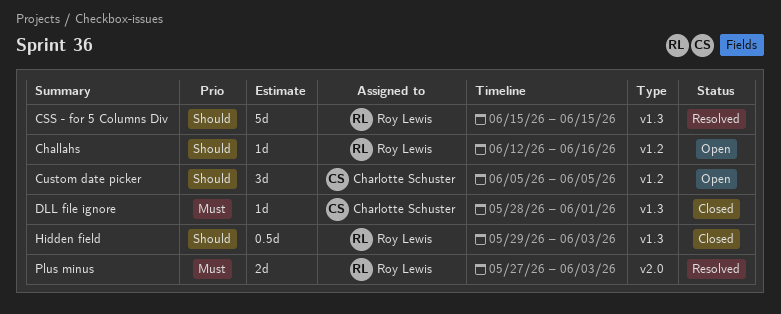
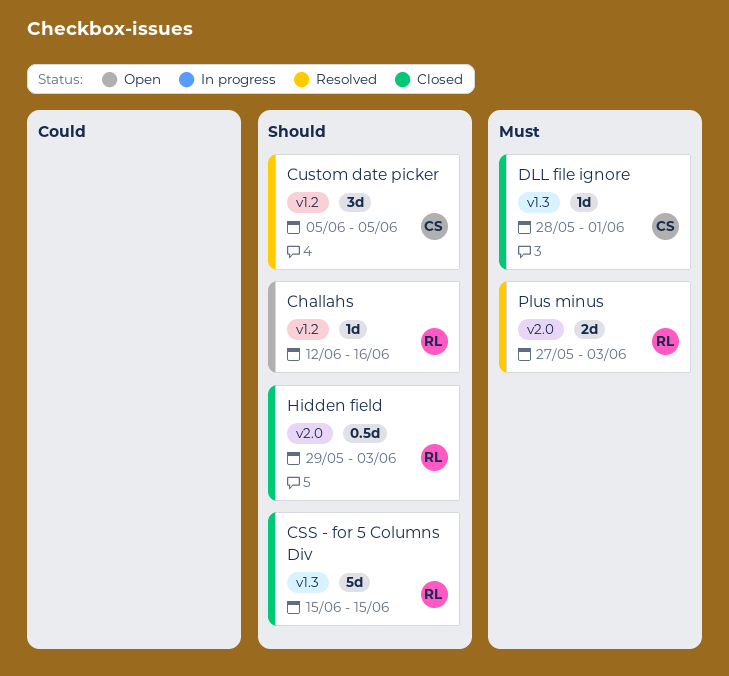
CSS - for 5 Columns Div, status: Resolved -> Closed
Custom date picker, status: Open -> Resolved
Hidden field, label: v1.3 -> v2.0

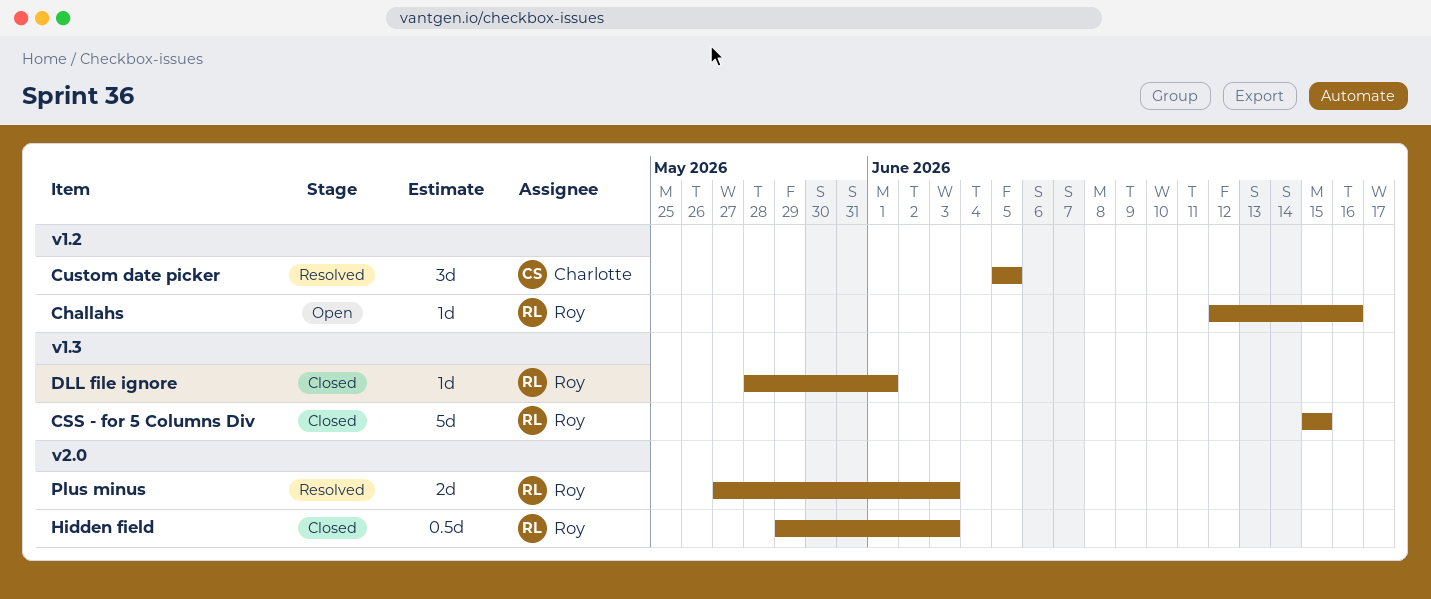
DLL file ignore, owner: Charlotte -> Roy

